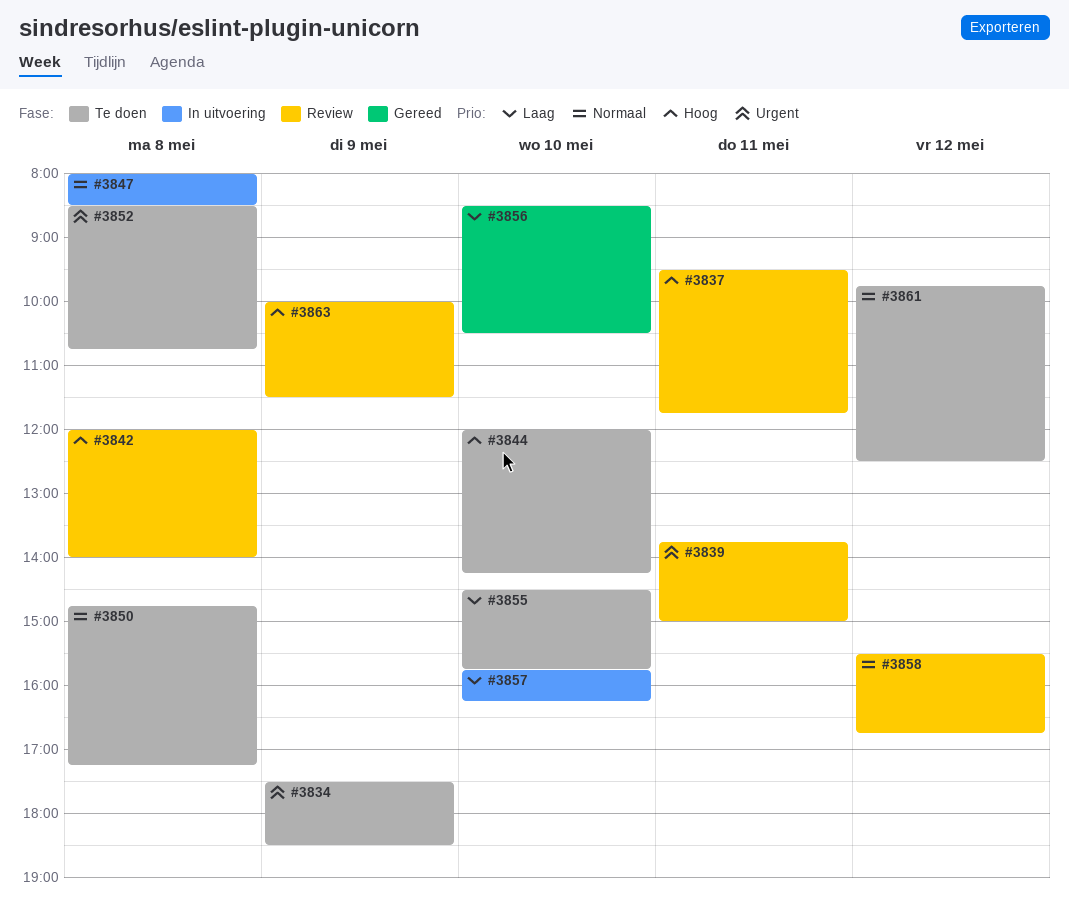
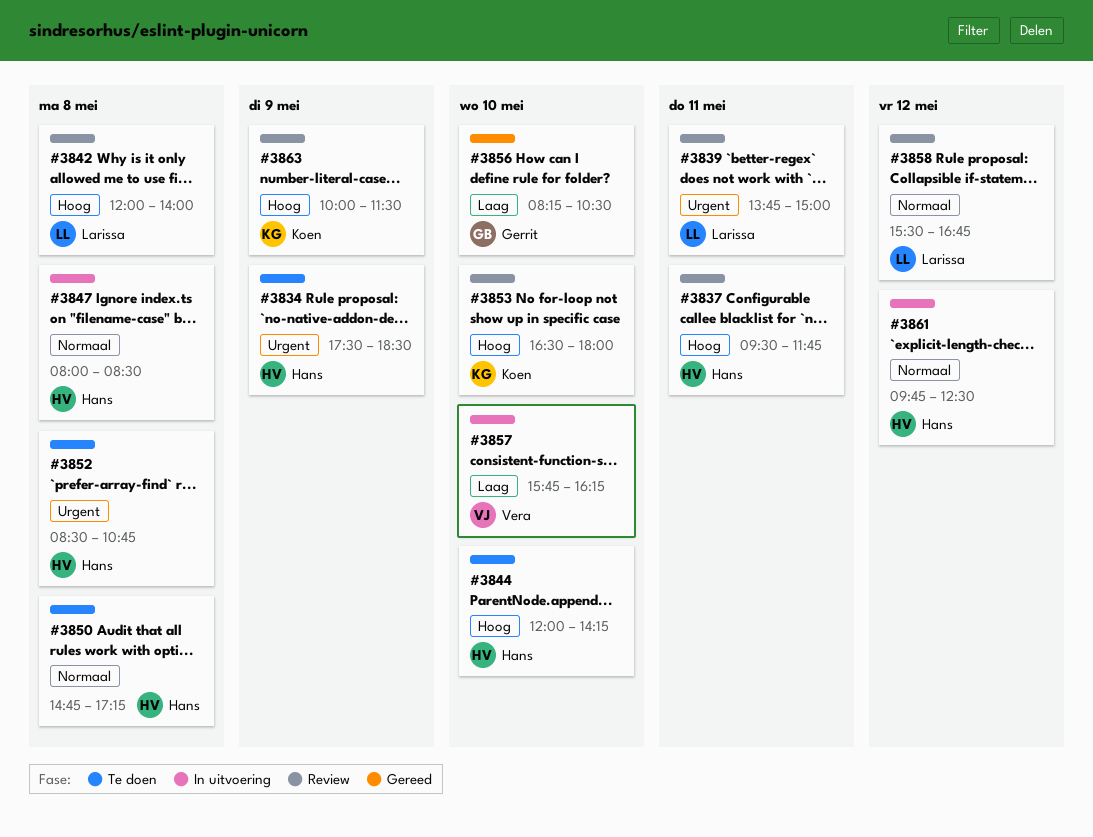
#3853: none -> present
#3855: present -> none
#3856, begins: 08:30 -> 08:15
#3861, status: Te doen -> In uitvoering

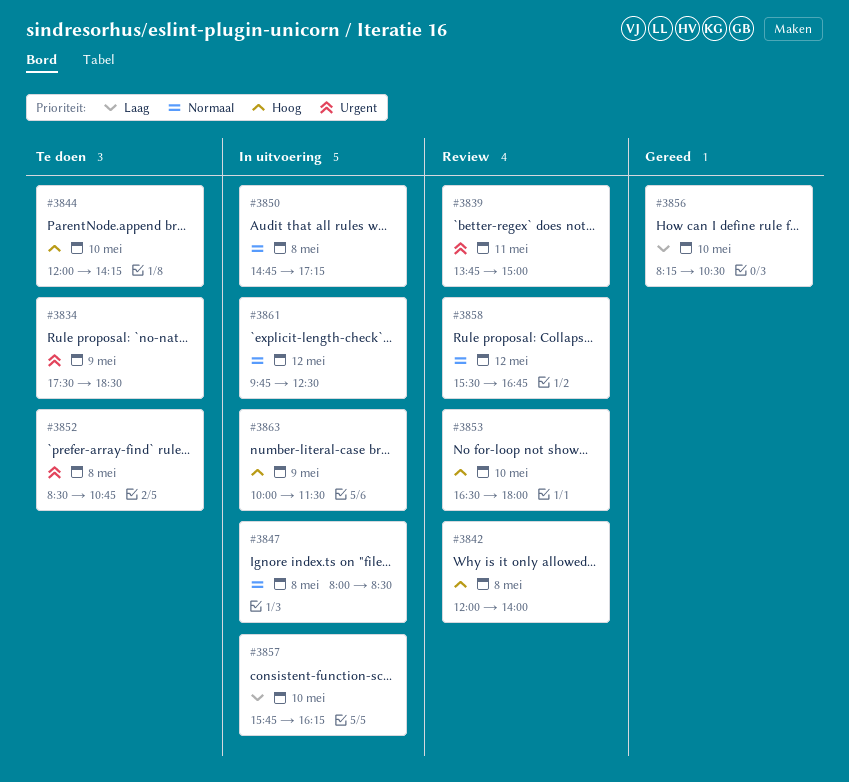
#3837: present -> none
#3850, status: Te doen -> In uitvoering
#3863, status: Review -> In uitvoering

